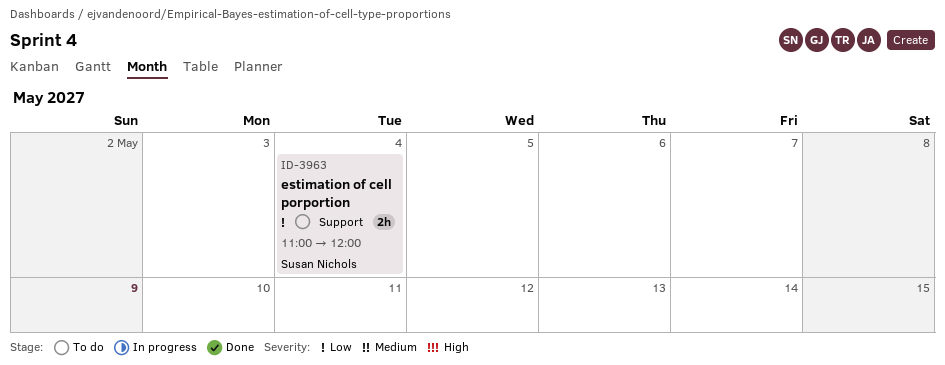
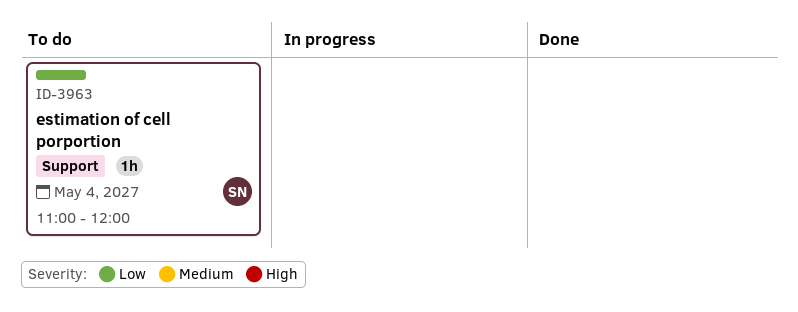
ID-3963, estimate: 2h -> 1h

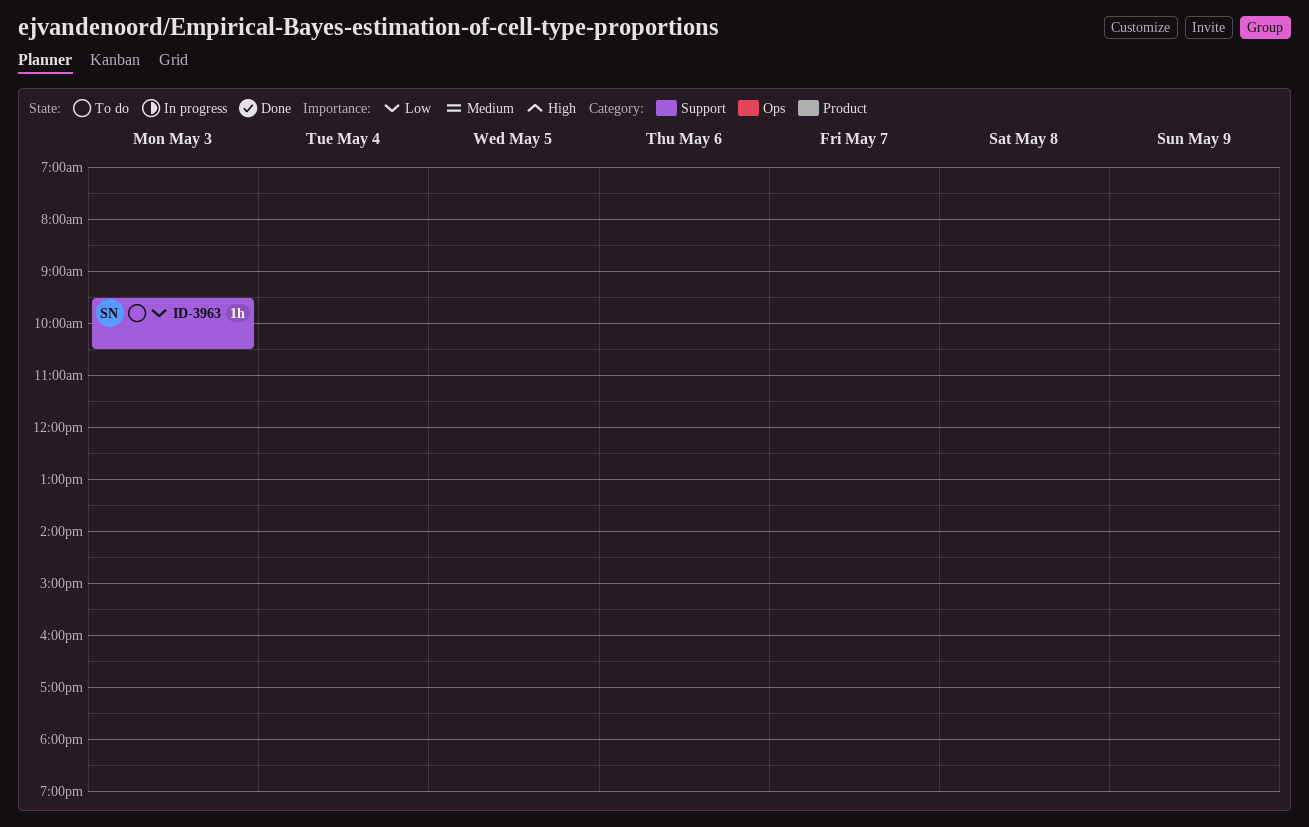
ID-3963, day: May 4 -> May 3
ID-3963, begins: 11:00 -> 09:30
ID-3963, ends: 12:00 -> 10:30

